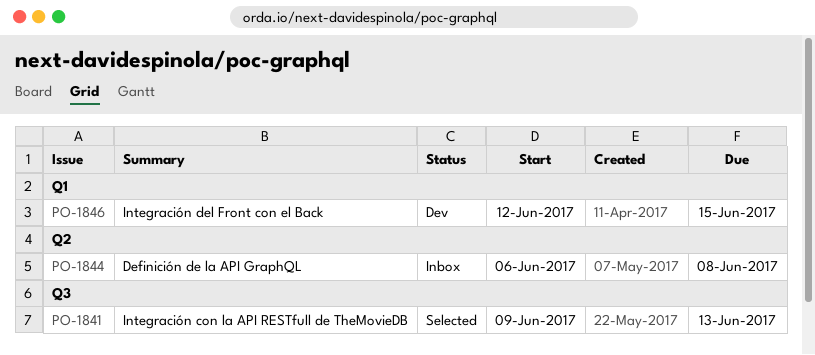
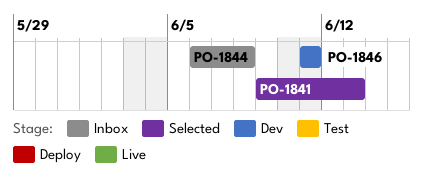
PO-1846, start: Jun 12 -> Jun 11
PO-1846, due: Jun 15 -> Jun 11

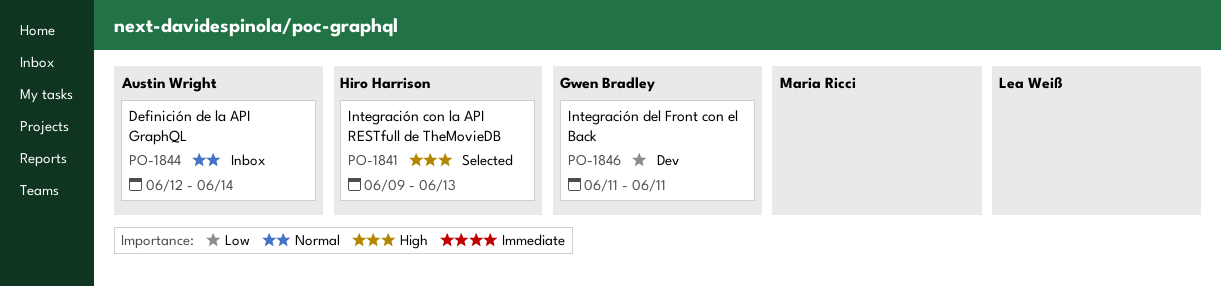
PO-1844, start: Jun 6 -> Jun 12
PO-1844, due: Jun 8 -> Jun 14

